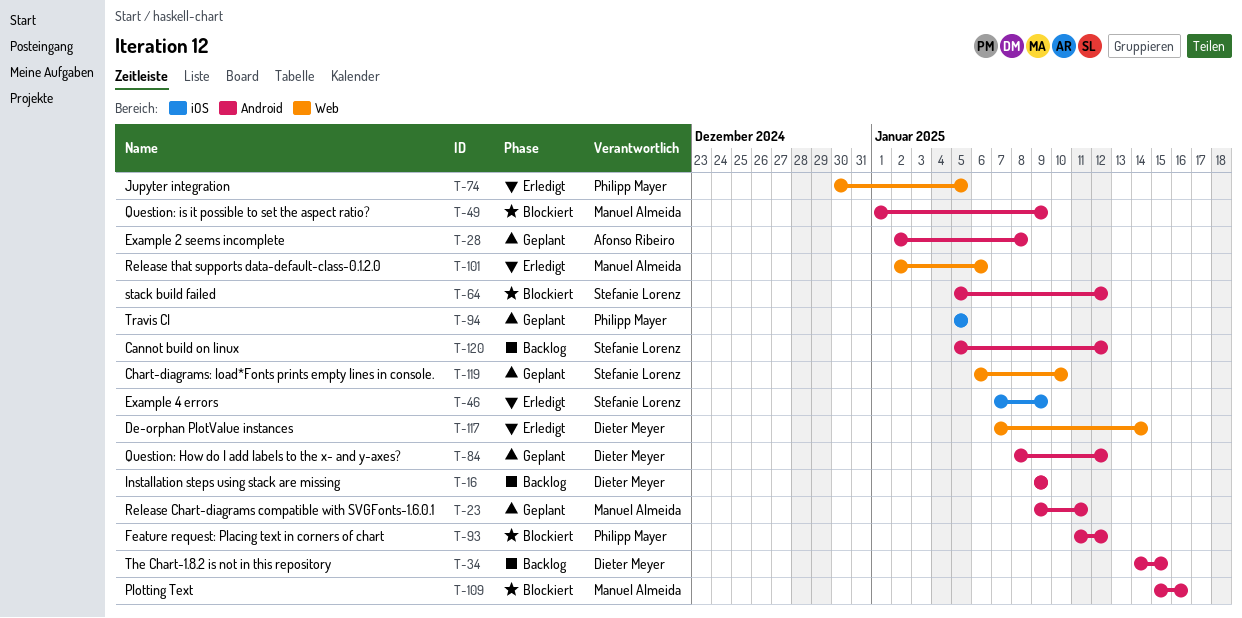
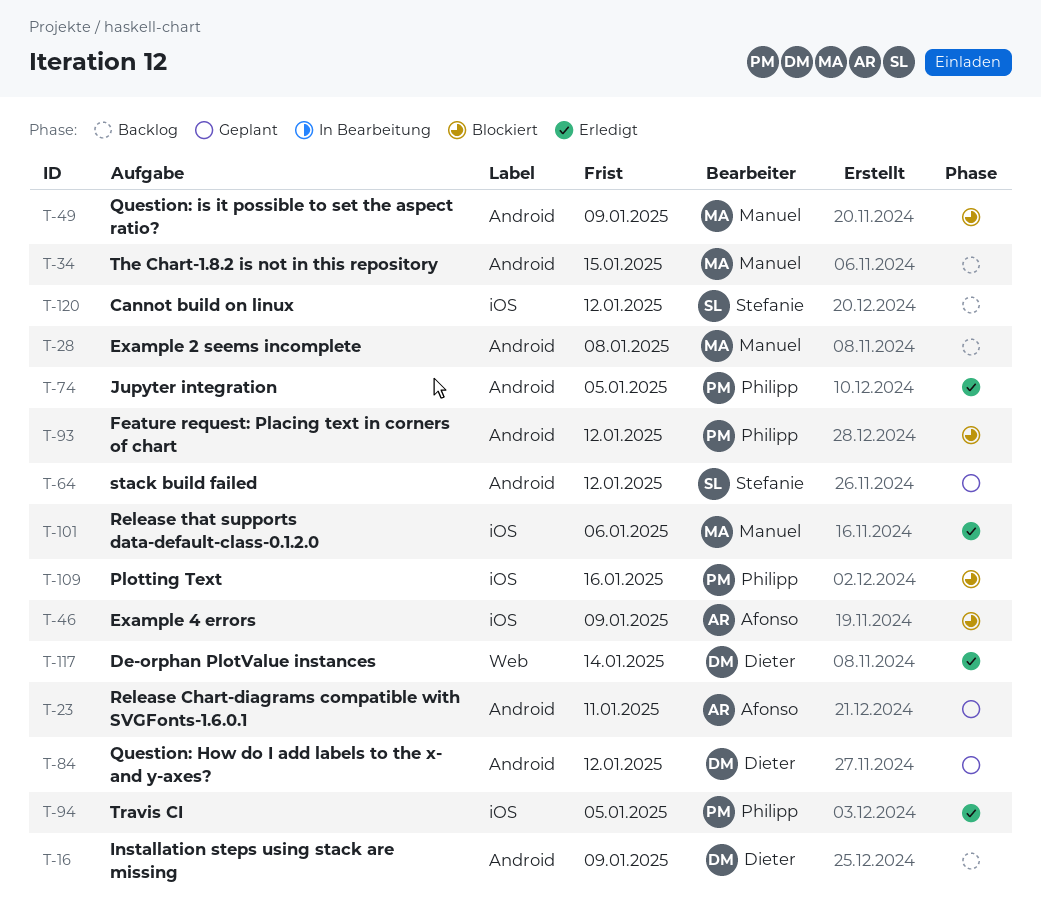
T-23, owner: Manuel Almeida -> Afonso Ribeiro
T-28, status: Geplant -> Backlog
T-28, owner: Afonso Ribeiro -> Manuel Almeida
T-34, owner: Dieter Meyer -> Manuel Almeida
T-46, status: Erledigt -> Blockiert
T-46, owner: Stefanie Lorenz -> Afonso Ribeiro
T-64, status: Blockiert -> Geplant
T-74, label: Web -> Android
T-94, status: Geplant -> Erledigt
T-101, label: Web -> iOS
T-109, owner: Manuel Almeida -> Philipp Mayer
T-109, label: Android -> iOS
T-119: present -> none
T-120, label: Android -> iOS

